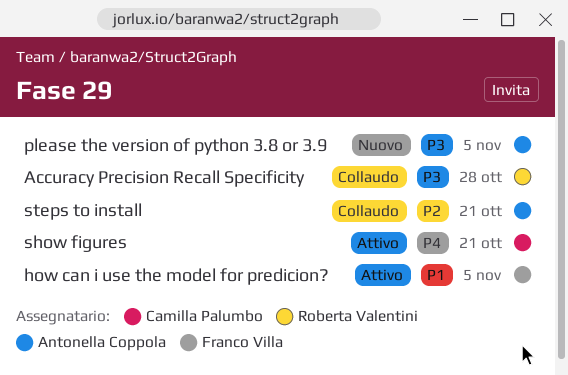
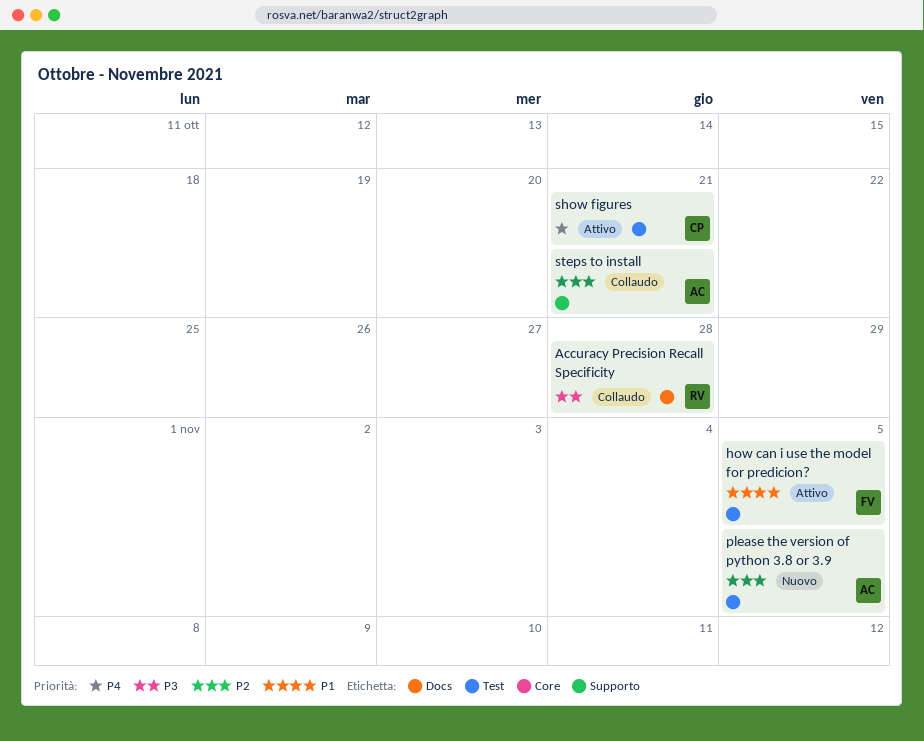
please the version of python 3.8 or 3.9, priority: P3 -> P2

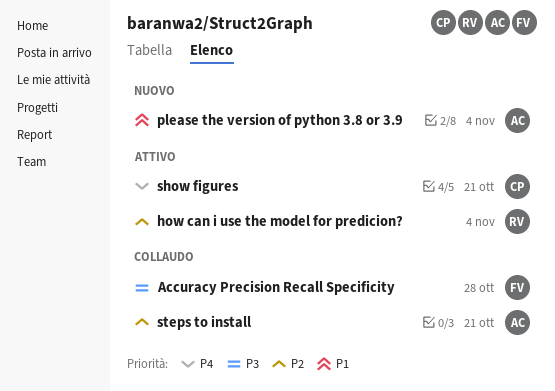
Accuracy Precision Recall Specificity, owner: RV -> FV
how can i use the model for predicion?, owner: FV -> RV
how can i use the model for predicion?, priority: P1 -> P2
how can i use the model for predicion?, due: Nov 5 -> Nov 4
please the version of python 3.8 or 3.9, priority: P2 -> P1
please the version of python 3.8 or 3.9, due: Nov 5 -> Nov 4

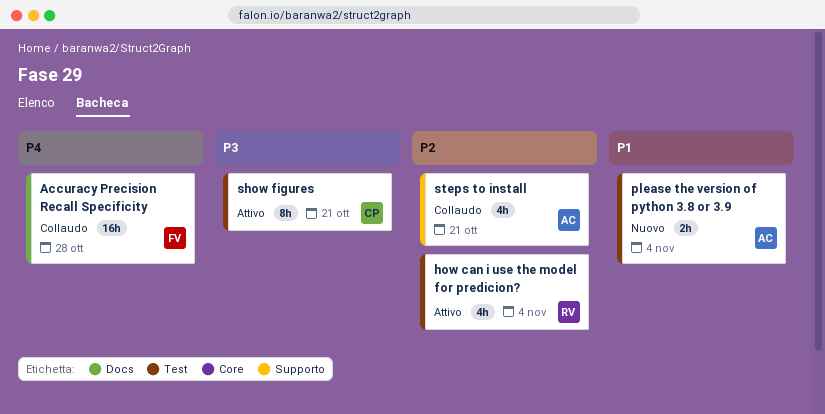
Accuracy Precision Recall Specificity, priority: P3 -> P4
show figures, priority: P4 -> P3

